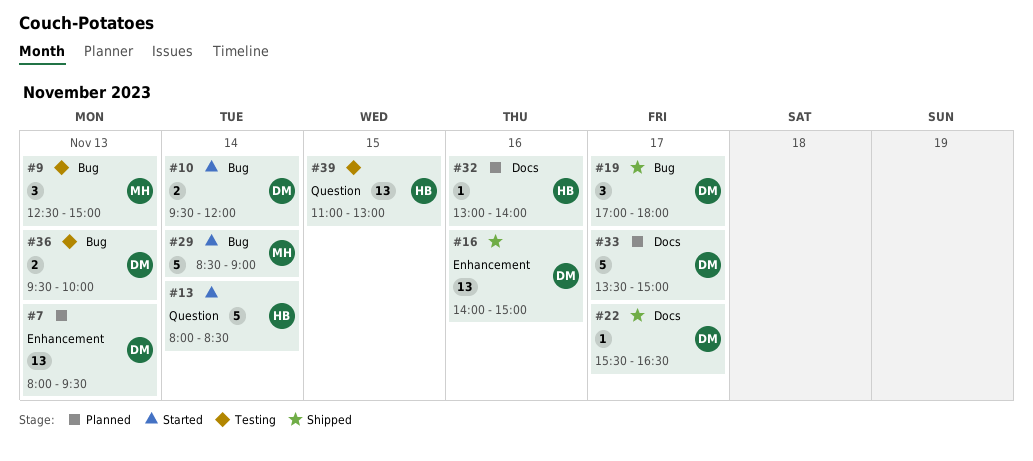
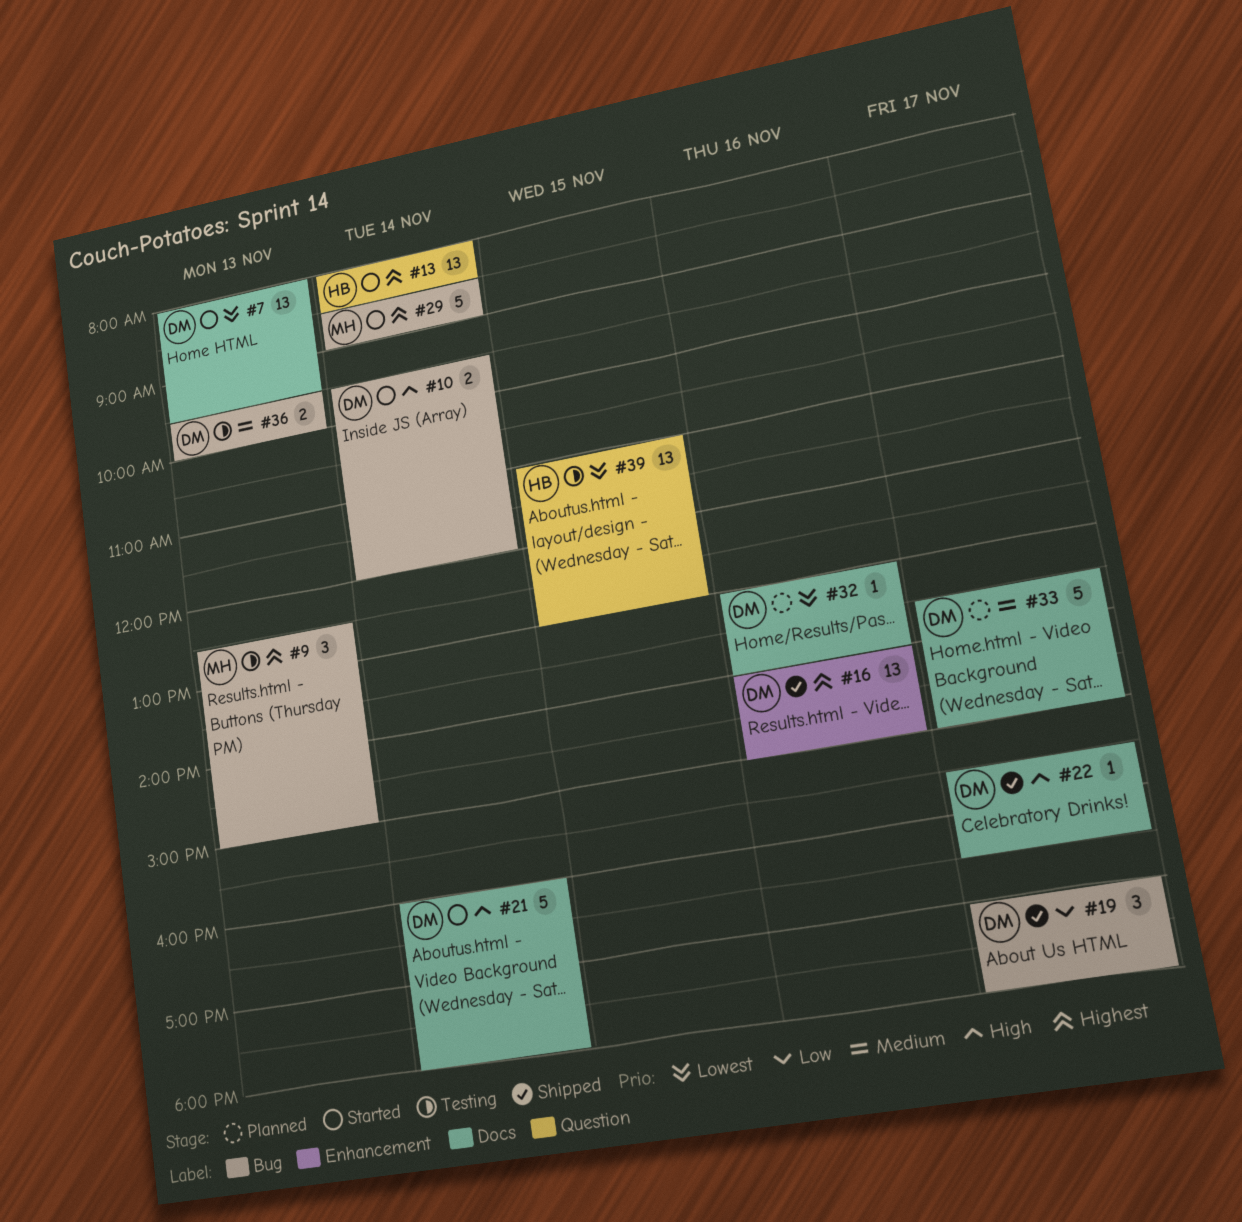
#7, status: Planned -> Started
#7, label: Enhancement -> Docs
#13, estimate: 5 -> 13
#21: none -> present
#32, owner: HB -> DM

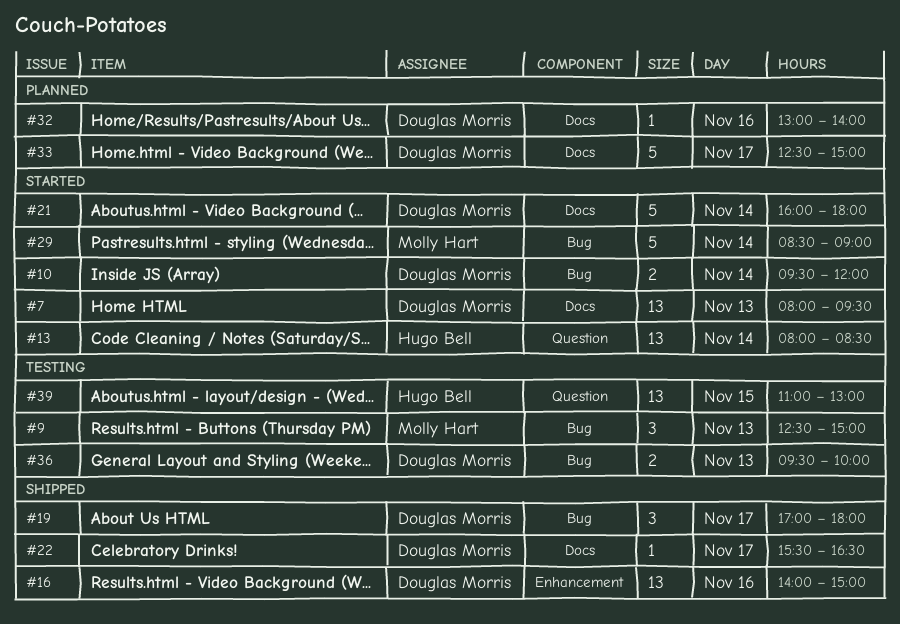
#33, begins: 13:30 -> 12:30

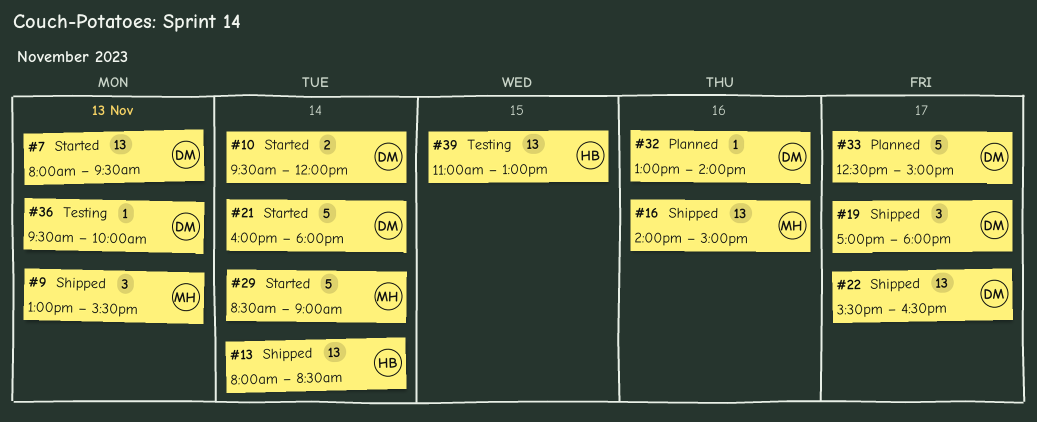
#9, status: Testing -> Shipped
#9, begins: 12:30 -> 13:00
#9, ends: 15:00 -> 15:30
#13, status: Started -> Shipped
#16, owner: Douglas Morris -> Molly Hart
#22, estimate: 1 -> 13
#36, estimate: 2 -> 1

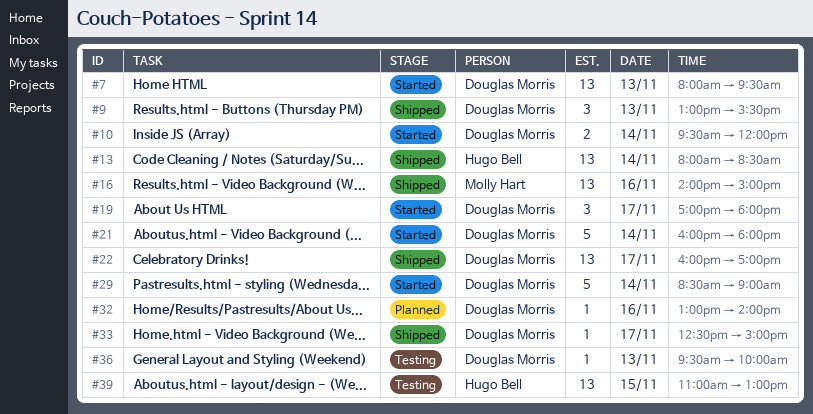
#9, owner: Molly Hart -> Douglas Morris
#19, status: Shipped -> Started
#22, begins: 15:30 -> 16:00
#22, ends: 16:30 -> 17:00
#29, owner: Molly Hart -> Douglas Morris
#33, status: Planned -> Shipped
#33, estimate: 5 -> 1

